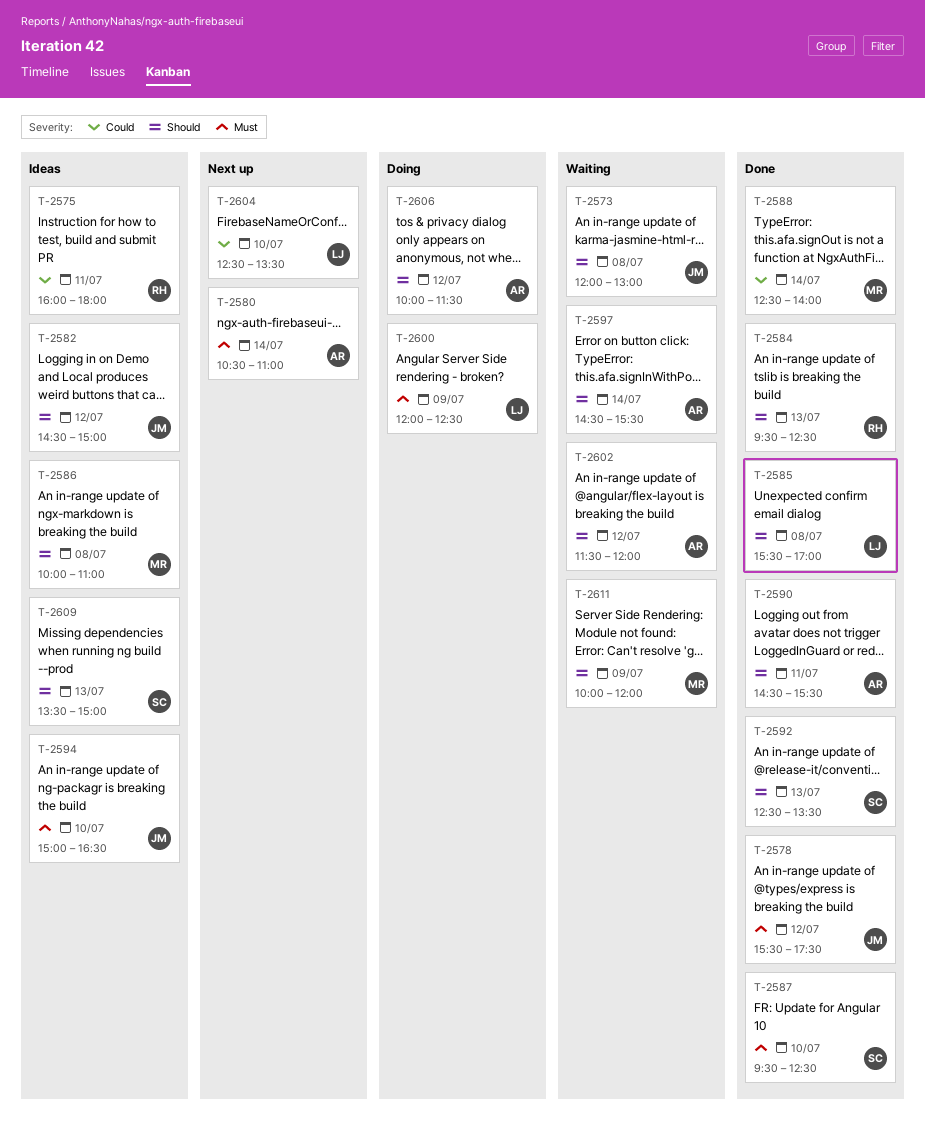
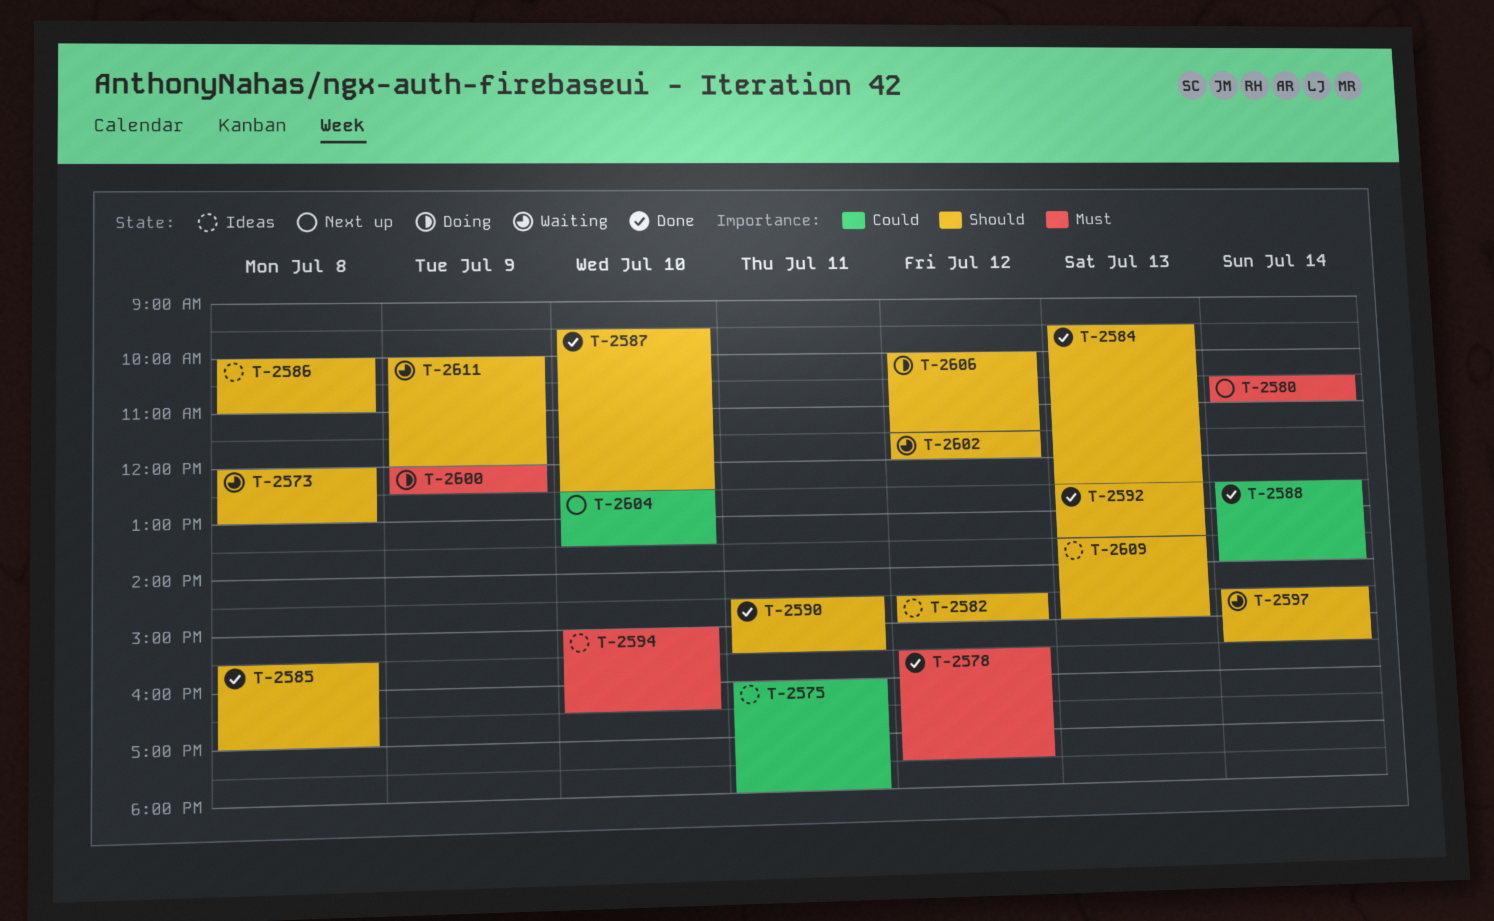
T-2587, priority: Must -> Should

